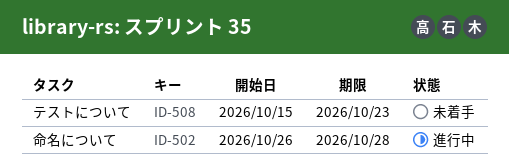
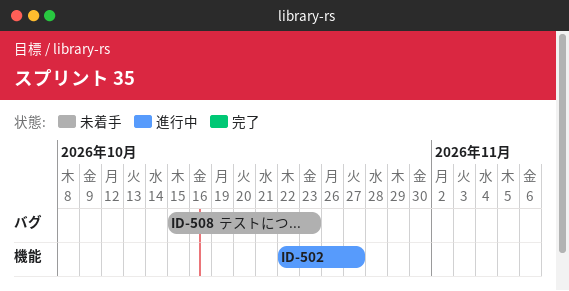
ID-502, start: Oct 26 -> Oct 22
ID-502, due: Oct 28 -> Oct 27

